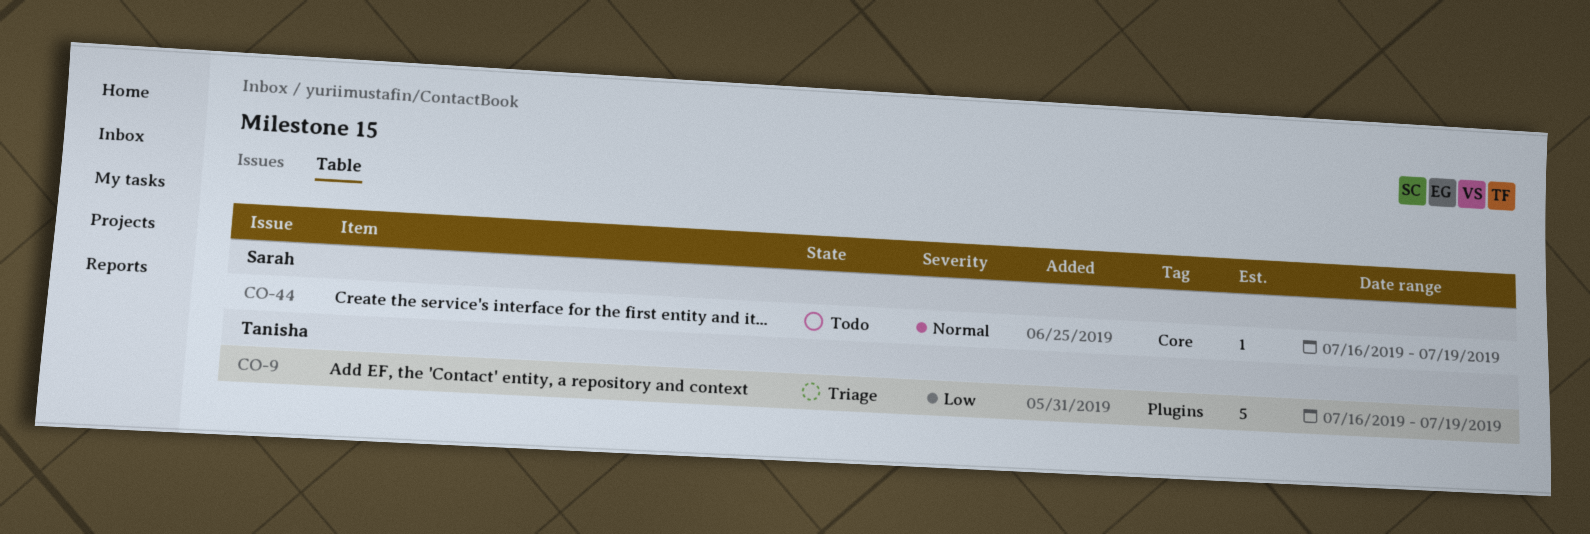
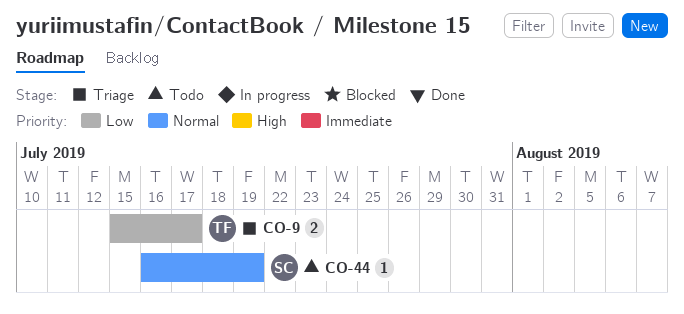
CO-9, estimate: 5 -> 2
CO-9, start: Jul 16 -> Jul 15
CO-9, due: Jul 19 -> Jul 17

